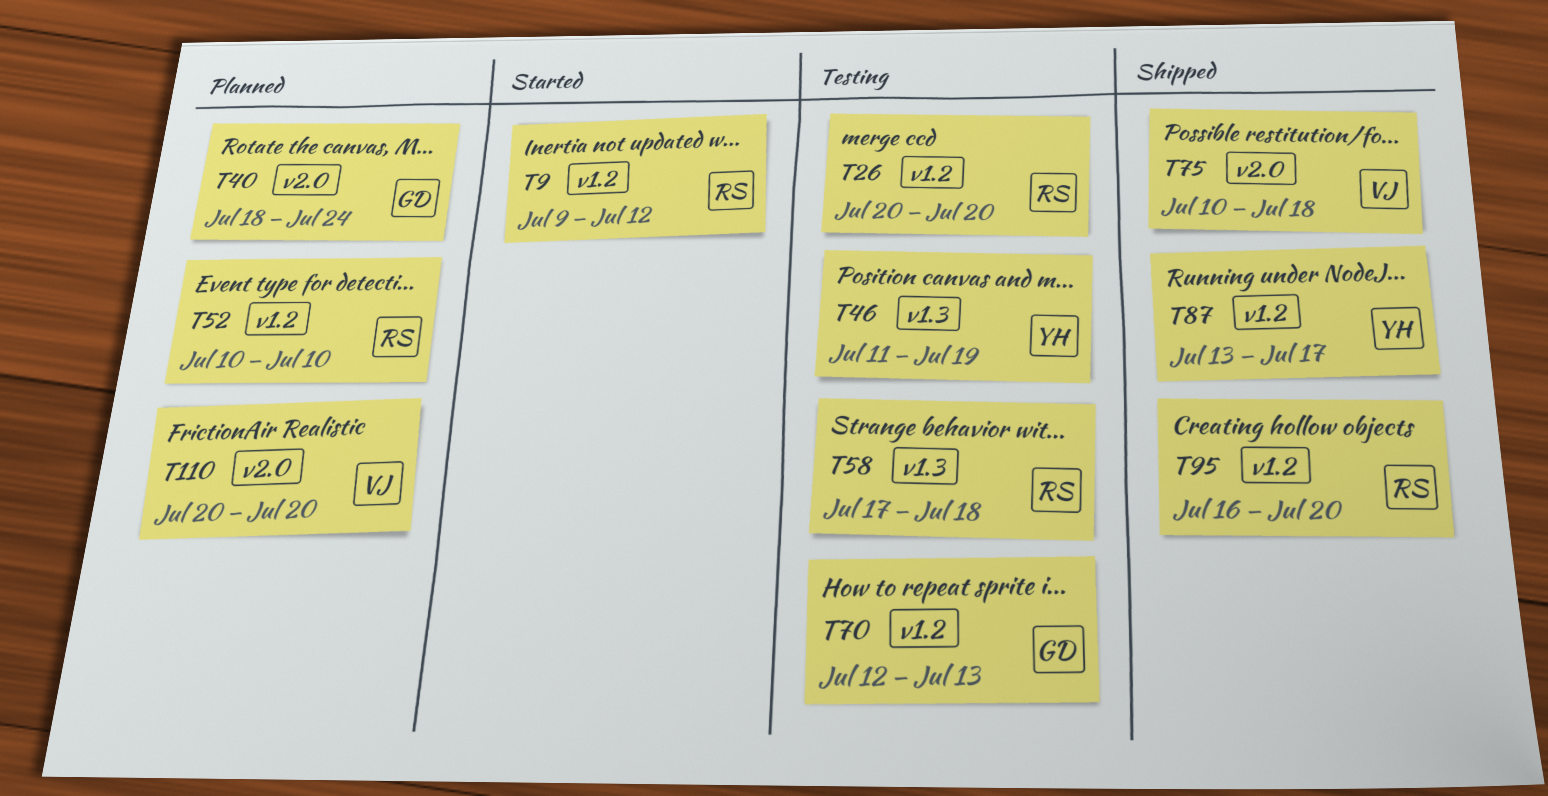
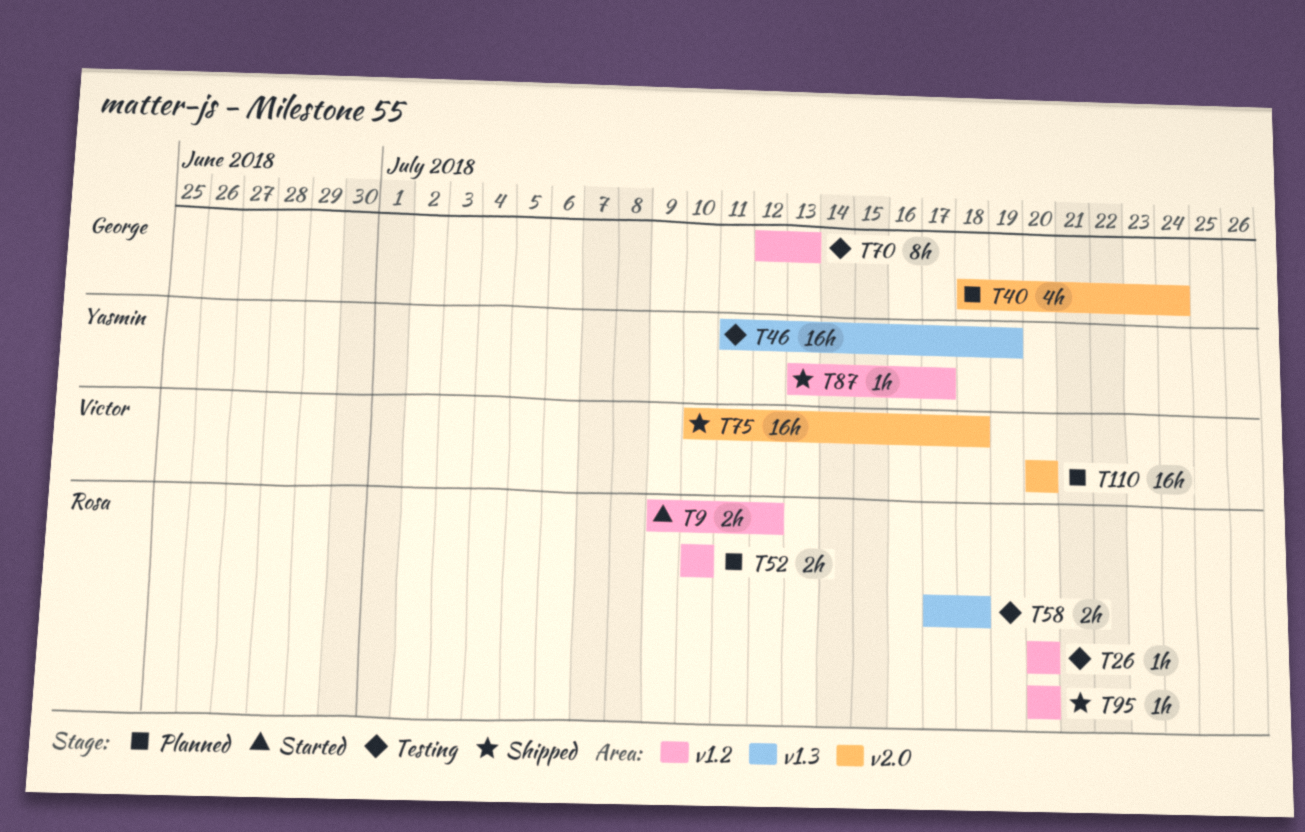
T95, start: Jul 16 -> Jul 20

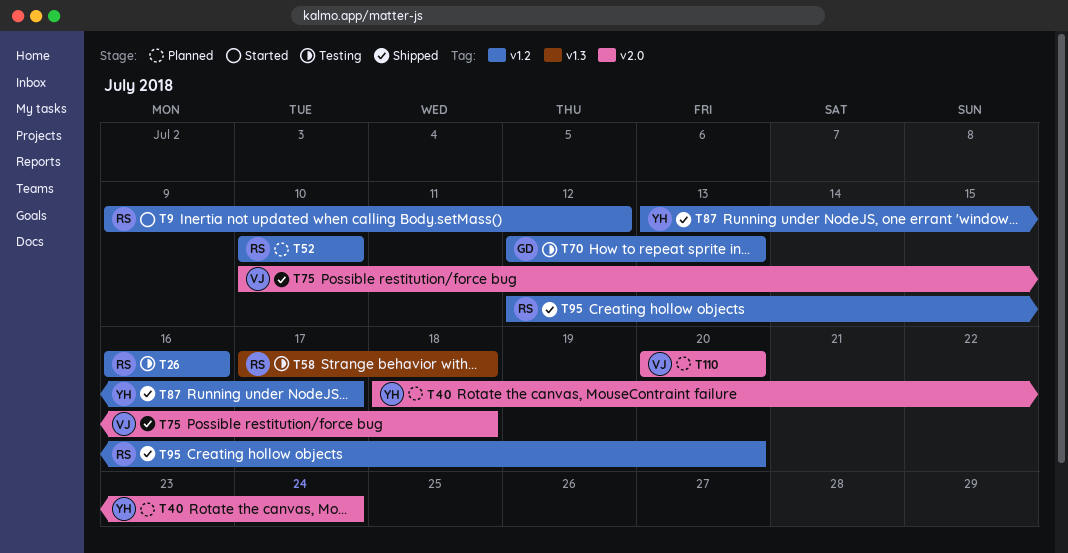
T26, start: Jul 20 -> Jul 16
T26, due: Jul 20 -> Jul 16
T40, owner: George -> Yasmin
T46: present -> none
T95, start: Jul 20 -> Jul 12

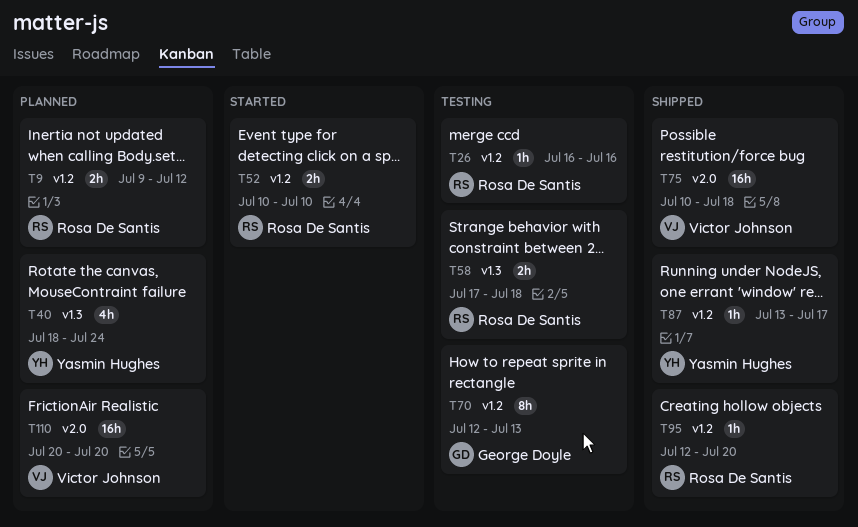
T9, status: Started -> Planned
T40, label: v2.0 -> v1.3
T52, status: Planned -> Started

